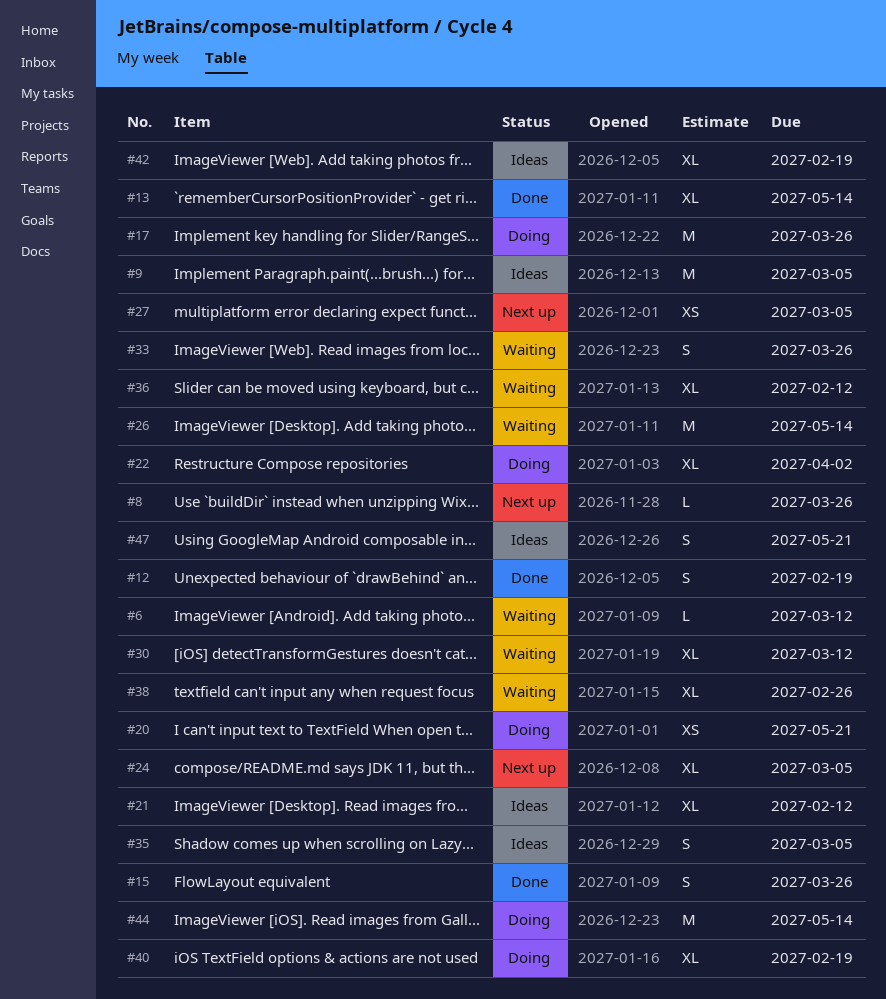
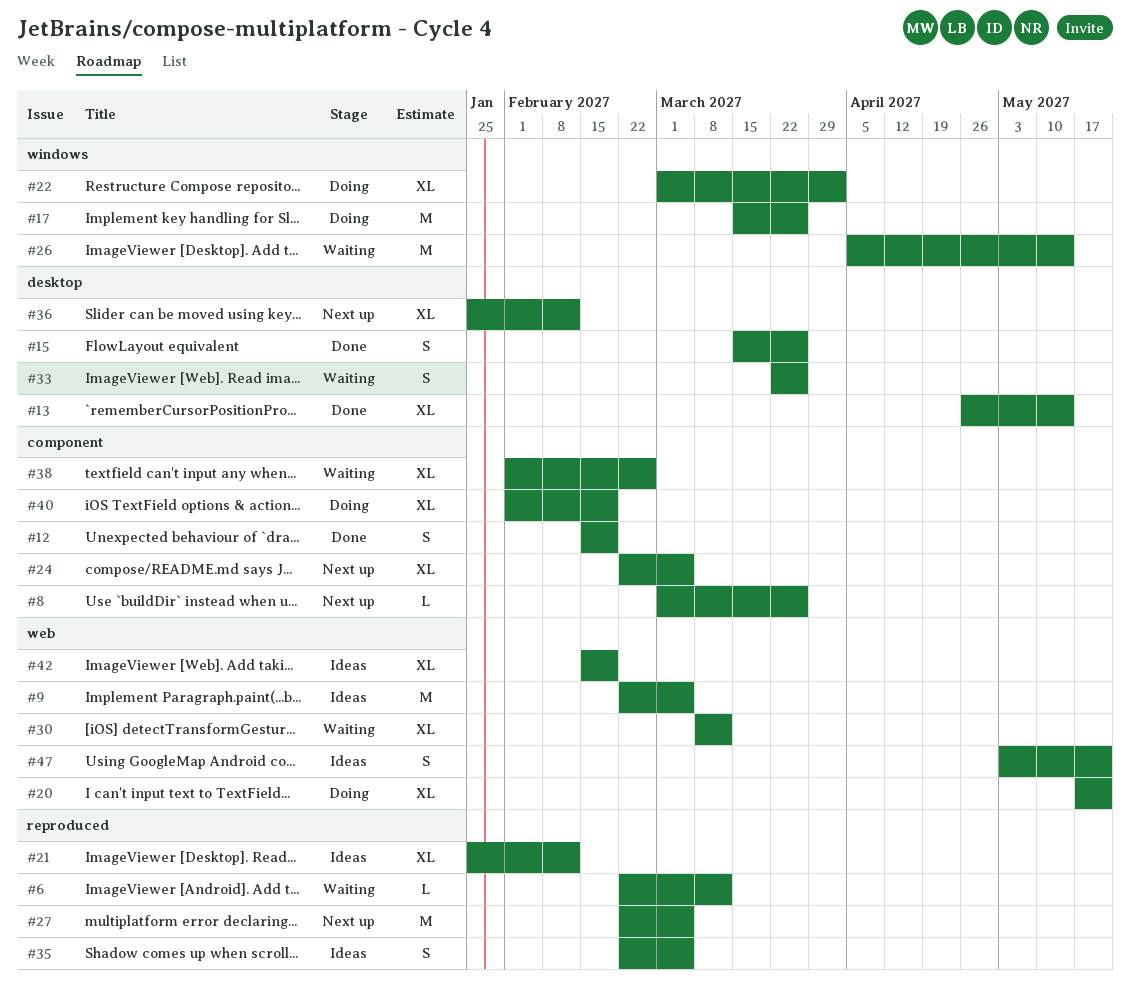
#20, estimate: XS -> XL
#27, estimate: XS -> M
#36, status: Waiting -> Next up
#44: present -> none

